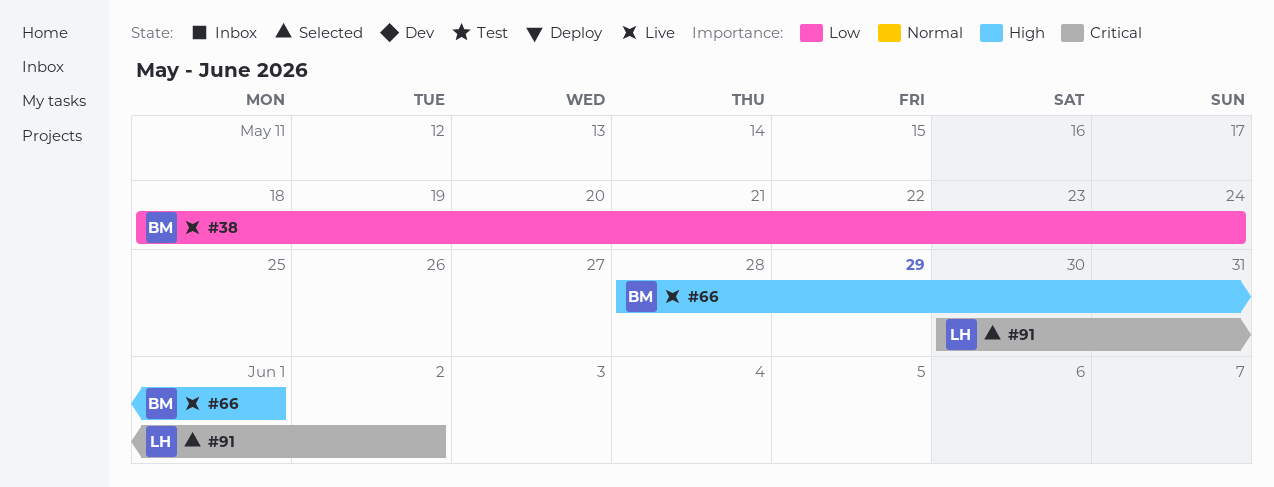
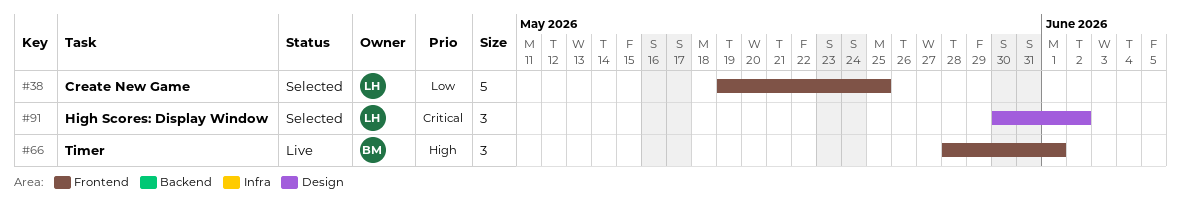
#38, status: Live -> Selected
#38, owner: BM -> LH
#38, start: May 18 -> May 19
#38, due: May 24 -> May 25

